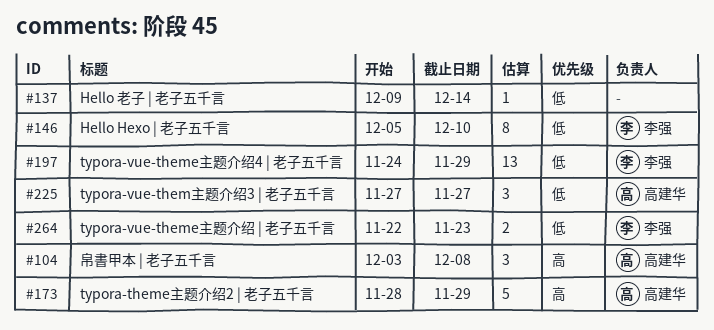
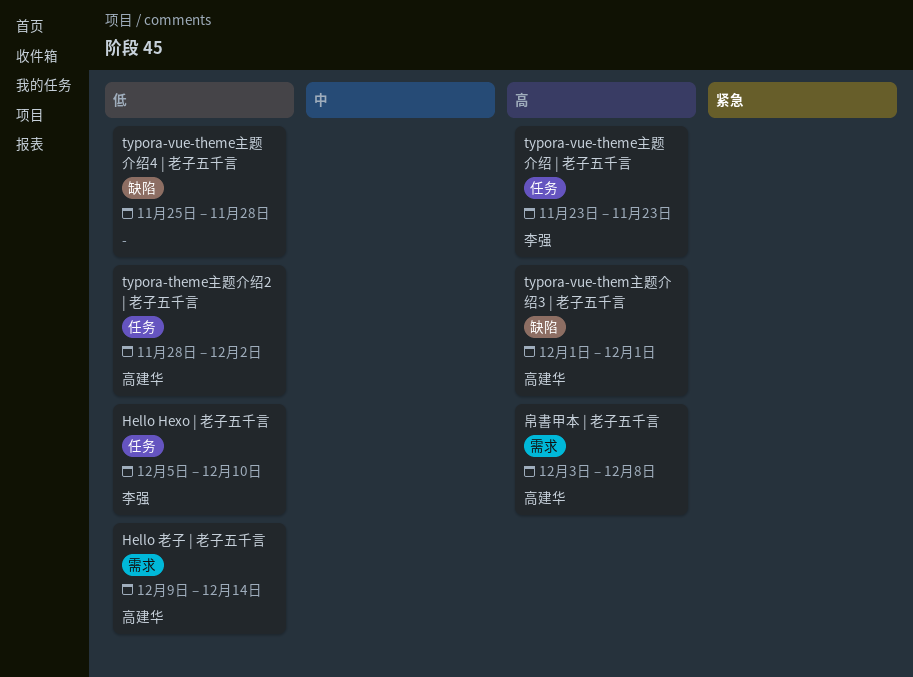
Hello 老子 | 老子五千言, owner: none -> 高建华
typora-theme主题介绍2 | 老子五千言, priority: 高 -> 低
typora-theme主题介绍2 | 老子五千言, due: Nov 29 -> Dec 2
typora-vue-theme主题介绍 | 老子五千言, priority: 低 -> 高
typora-vue-theme主题介绍 | 老子五千言, start: Nov 22 -> Nov 23
typora-vue-theme主题介绍4 | 老子五千言, owner: 李强 -> none
typora-vue-theme主题介绍4 | 老子五千言, start: Nov 24 -> Nov 25
typora-vue-theme主题介绍4 | 老子五千言, due: Nov 29 -> Nov 28
typora-vue-them主题介绍3 | 老子五千言, priority: 低 -> 高
typora-vue-them主题介绍3 | 老子五千言, start: Nov 27 -> Dec 1
typora-vue-them主题介绍3 | 老子五千言, due: Nov 27 -> Dec 1

